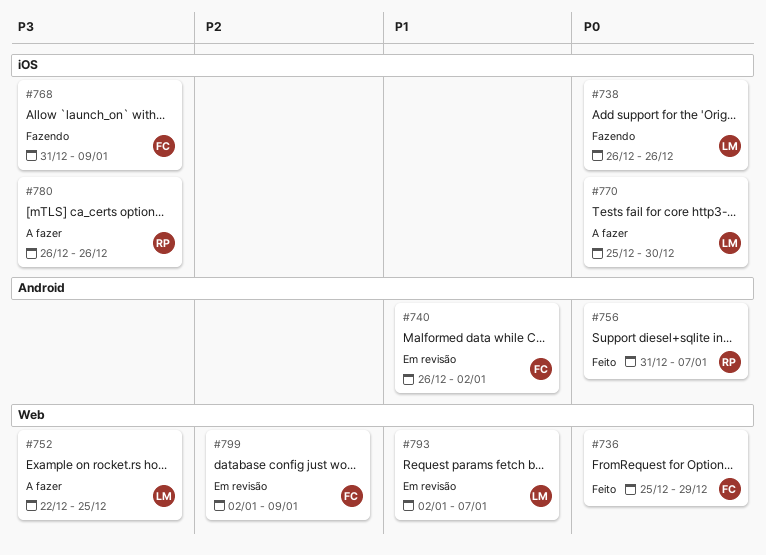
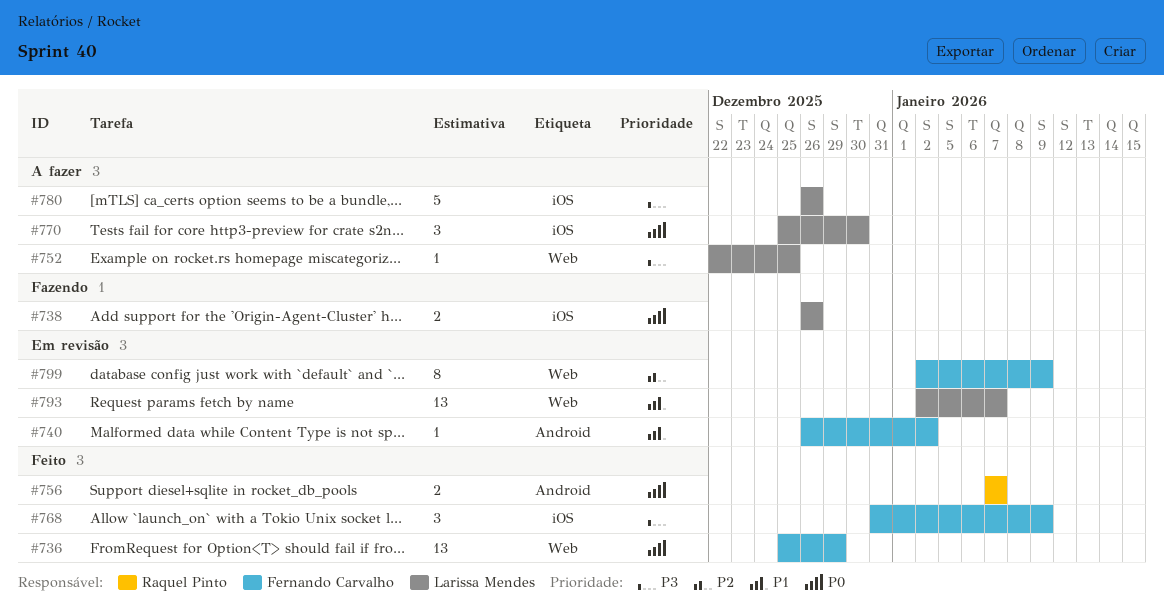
#756, start: Dec 31 -> Jan 7
#768, status: Fazendo -> Feito
#780, owner: Raquel Pinto -> Larissa Mendes

